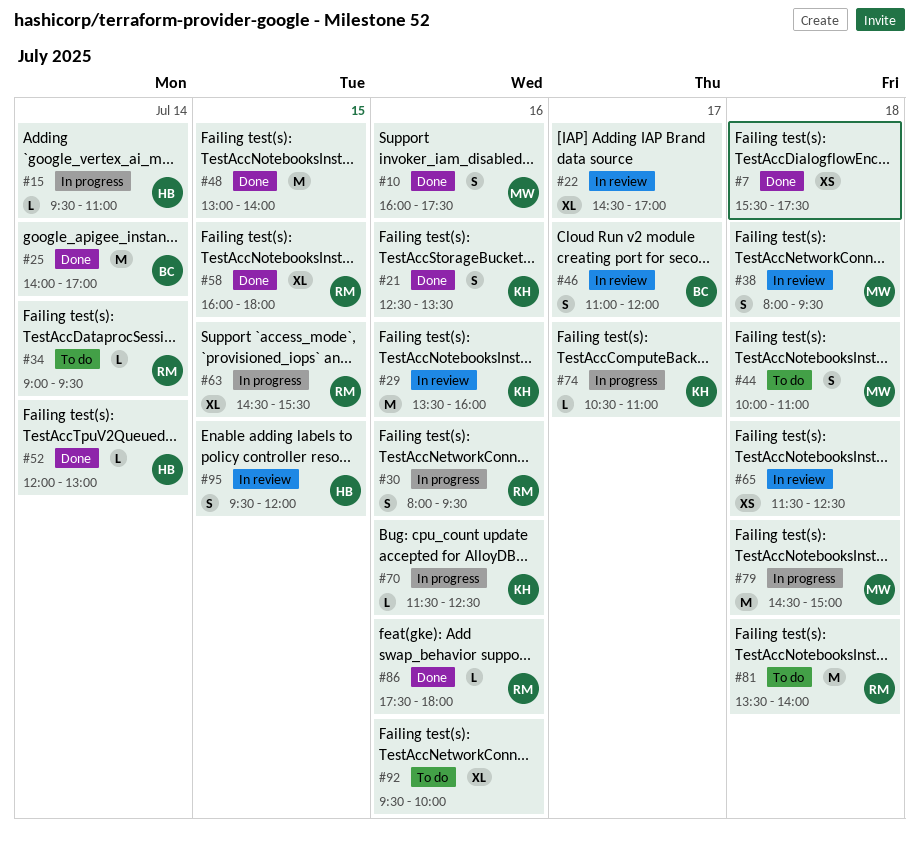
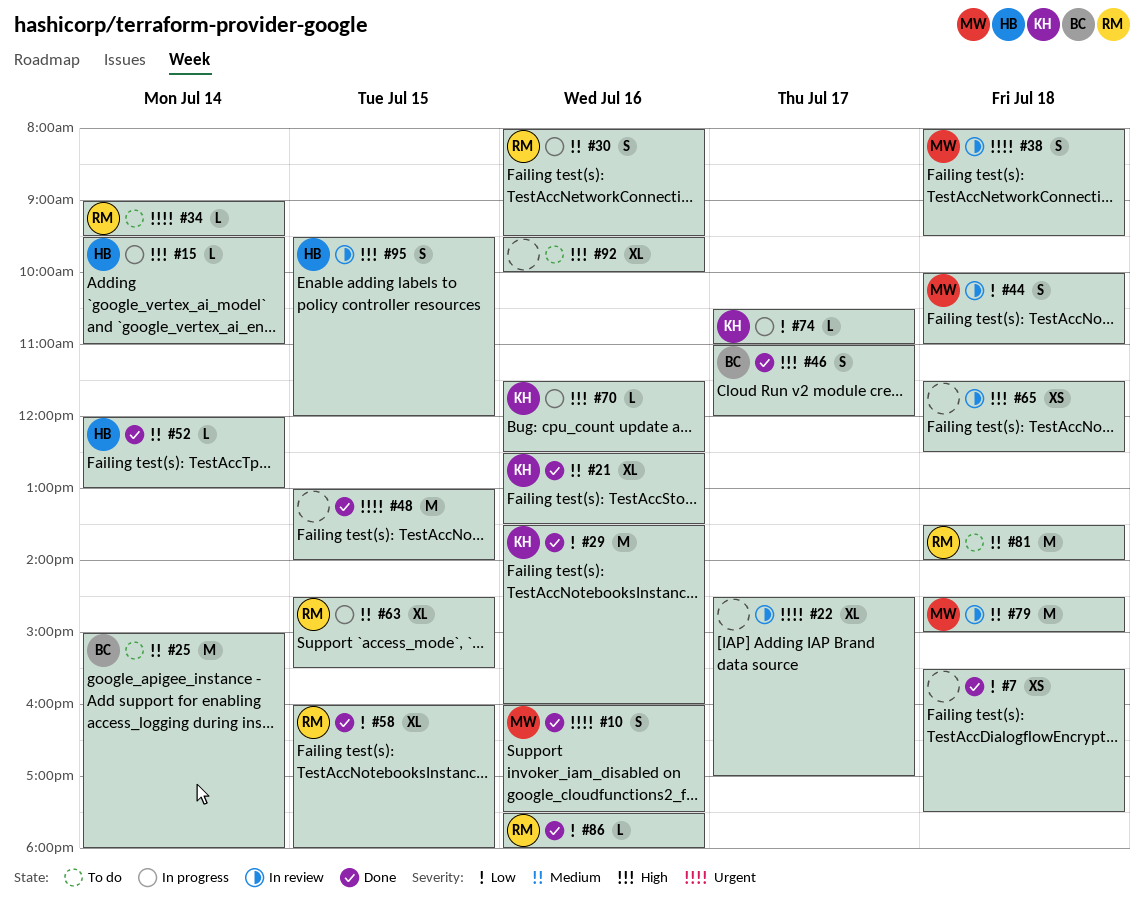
#21, estimate: S -> XL
#25, status: Done -> To do
#25, begins: 14:00 -> 15:00
#25, ends: 17:00 -> 18:00
#29, status: In review -> Done
#44, status: To do -> In review
#46, status: In review -> Done
#79, status: In progress -> In review

